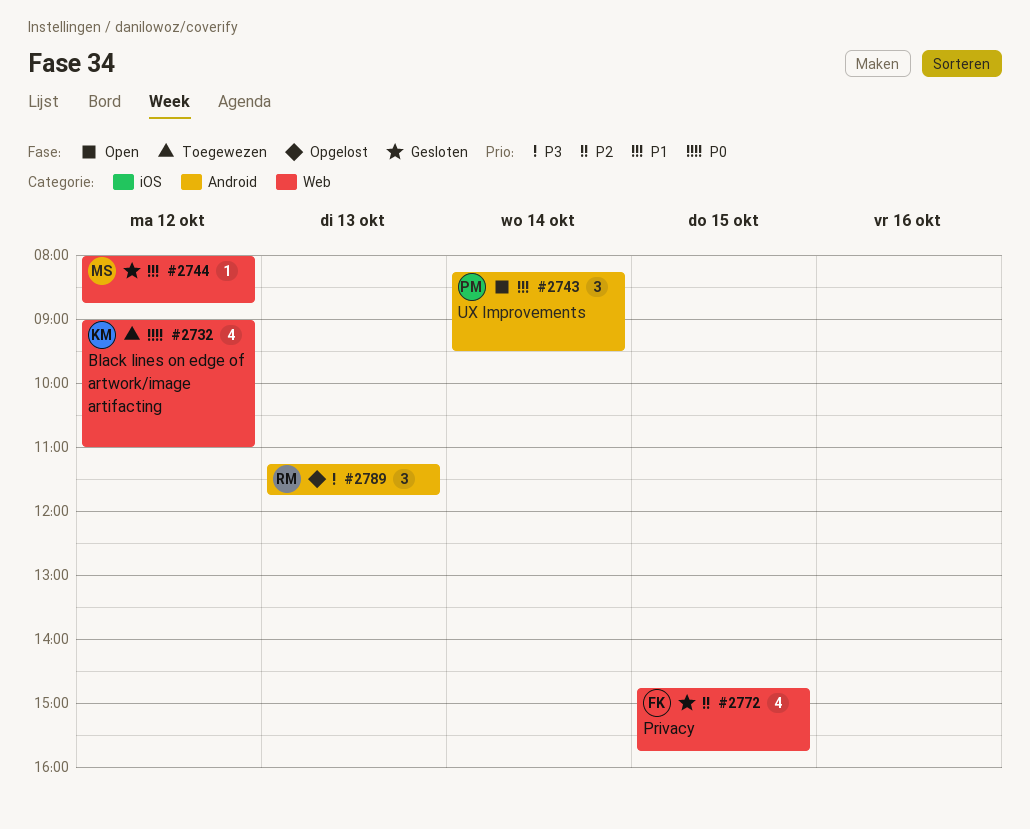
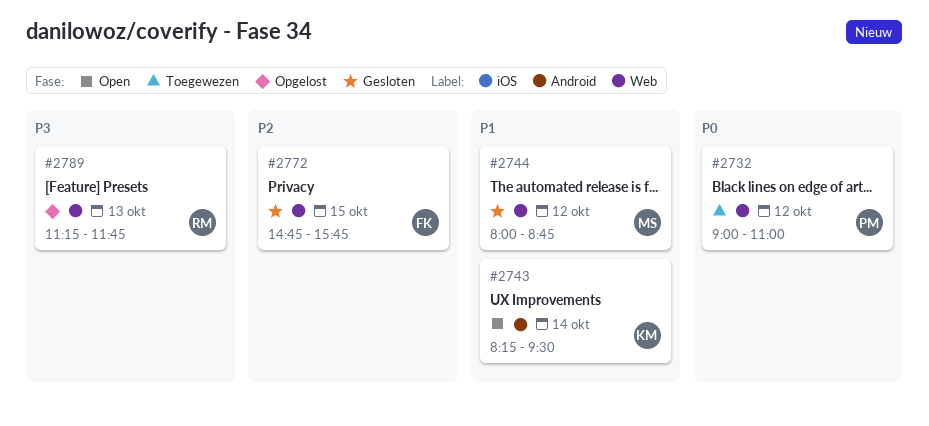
#2732, owner: KM -> PM
#2743, owner: PM -> KM
#2789, label: Android -> Web

